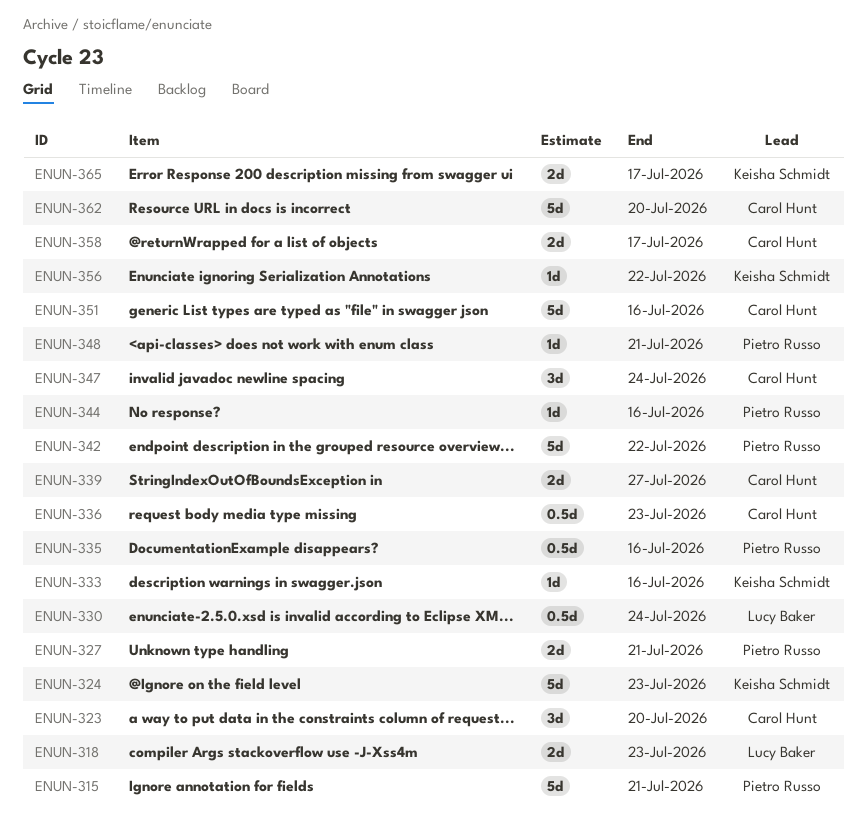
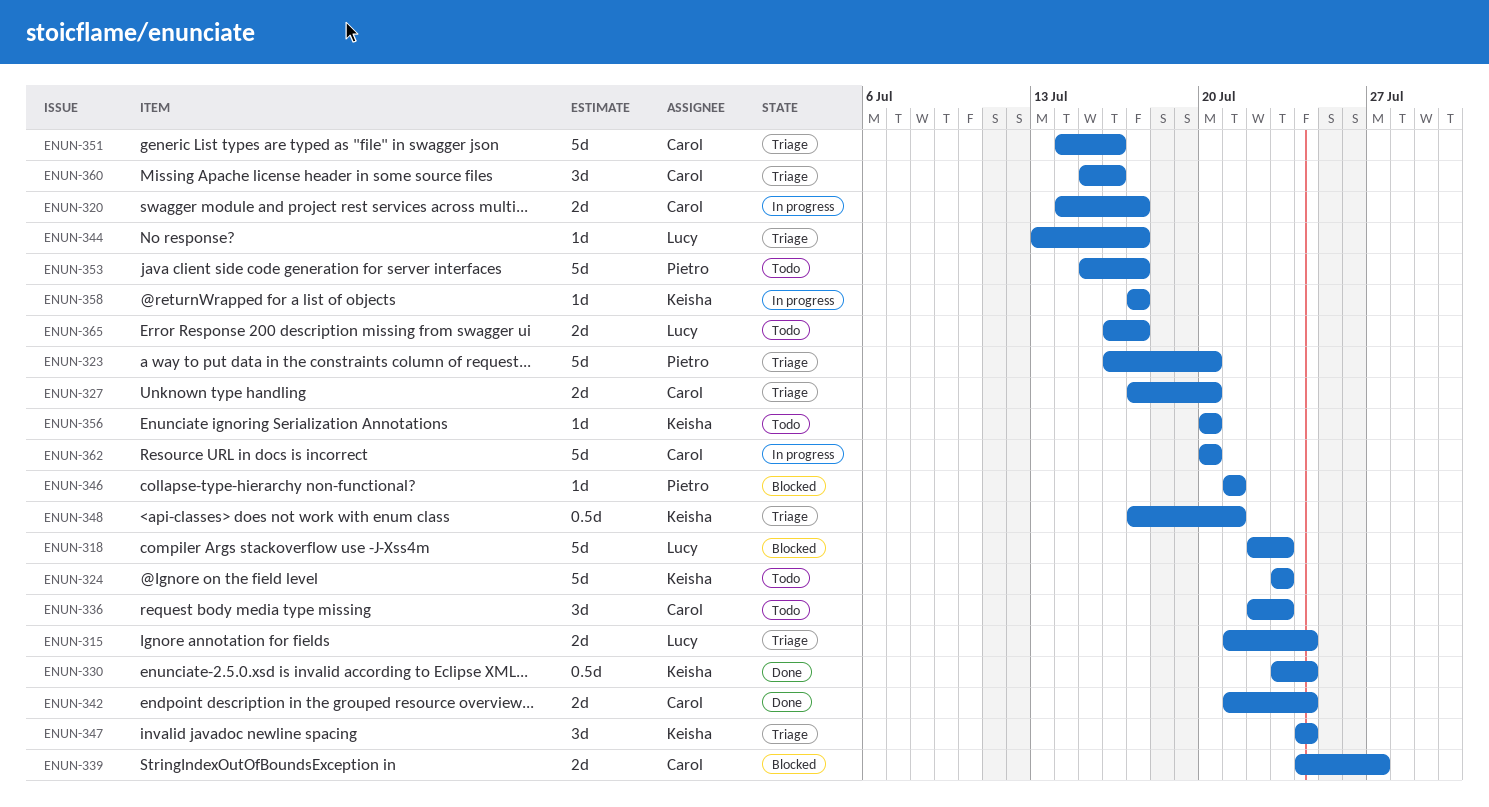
ENUN-315, owner: Pietro Russo -> Lucy Baker
ENUN-315, estimate: 5d -> 2d
ENUN-315, due: Jul 21 -> Jul 24
ENUN-318, estimate: 2d -> 5d
ENUN-320: none -> present
ENUN-323, owner: Carol Hunt -> Pietro Russo
ENUN-323, estimate: 3d -> 5d
ENUN-327, owner: Pietro Russo -> Carol Hunt
ENUN-327, due: Jul 21 -> Jul 20
ENUN-330, owner: Lucy Baker -> Keisha Schmidt
ENUN-333: present -> none
ENUN-335: present -> none
ENUN-336, estimate: 0.5d -> 3d
ENUN-342, owner: Pietro Russo -> Carol Hunt
ENUN-342, estimate: 5d -> 2d
ENUN-342, due: Jul 22 -> Jul 24
ENUN-344, owner: Pietro Russo -> Lucy Baker
ENUN-344, due: Jul 16 -> Jul 17
ENUN-346: none -> present
ENUN-347, owner: Carol Hunt -> Keisha Schmidt
ENUN-348, owner: Pietro Russo -> Keisha Schmidt
ENUN-348, estimate: 1d -> 0.5d
ENUN-353: none -> present
ENUN-356, due: Jul 22 -> Jul 20
ENUN-358, owner: Carol Hunt -> Keisha Schmidt
ENUN-358, estimate: 2d -> 1d
ENUN-360: none -> present
ENUN-365, owner: Keisha Schmidt -> Lucy Baker

